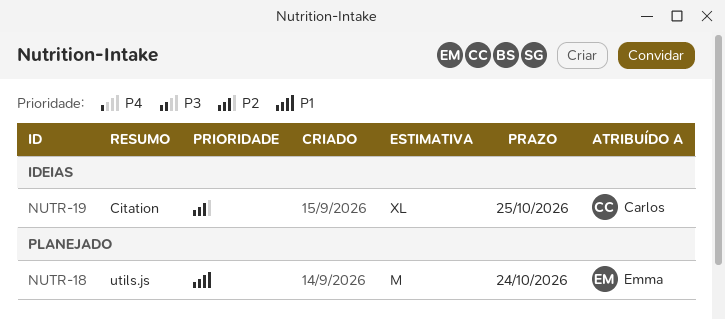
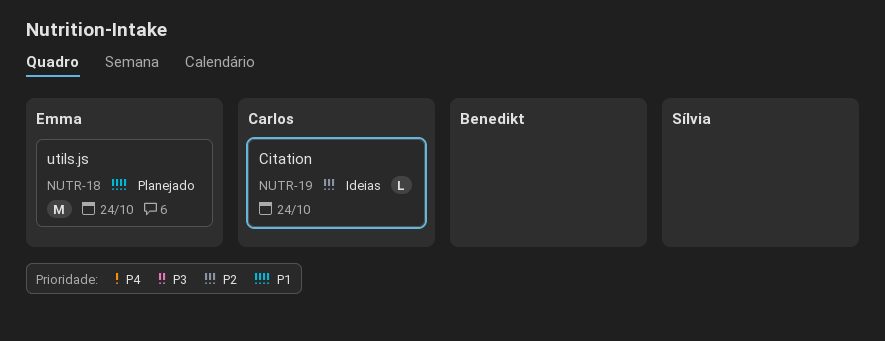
NUTR-19, estimate: XL -> L
NUTR-19, due: Oct 25 -> Oct 24

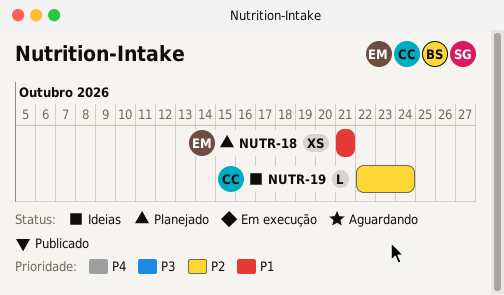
NUTR-18, estimate: M -> XS
NUTR-18, due: Oct 24 -> Oct 21

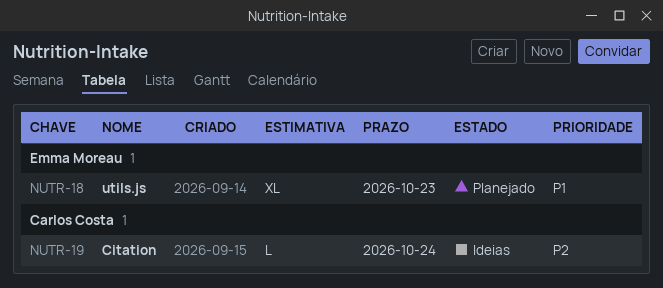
NUTR-18, estimate: XS -> XL
NUTR-18, due: Oct 21 -> Oct 23

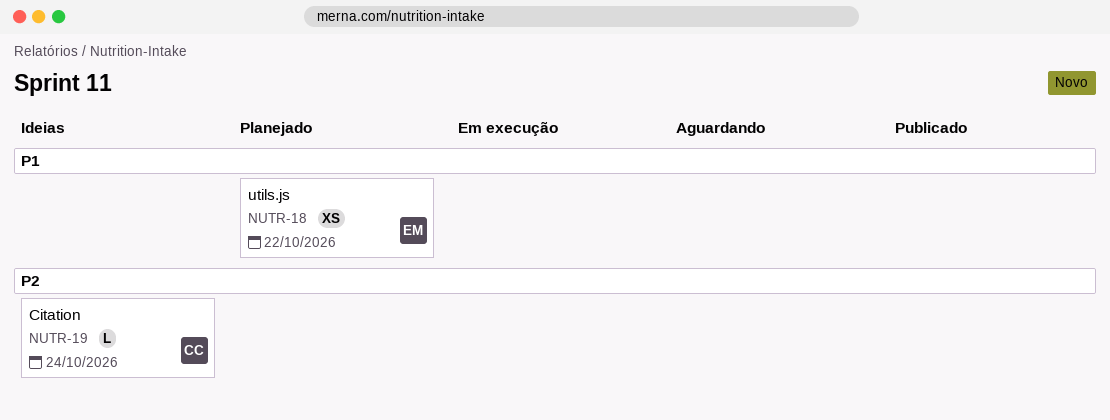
NUTR-18, estimate: XL -> XS
NUTR-18, due: Oct 23 -> Oct 22

